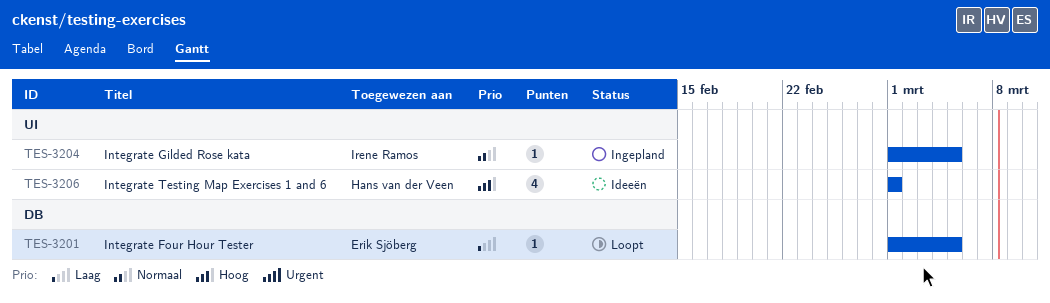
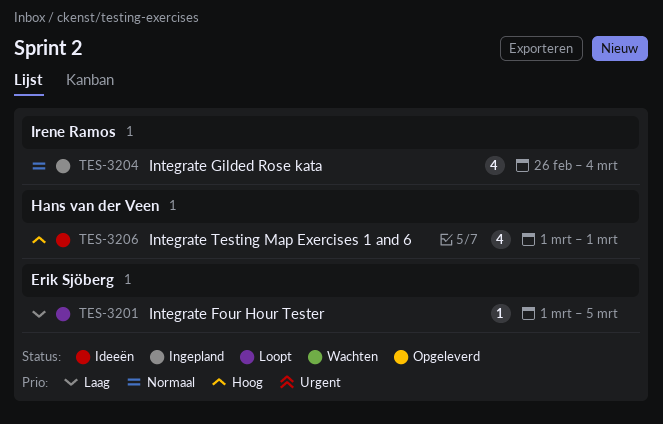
TES-3204, estimate: 1 -> 4
TES-3204, start: Mar 1 -> Feb 26
TES-3204, due: Mar 5 -> Mar 4

